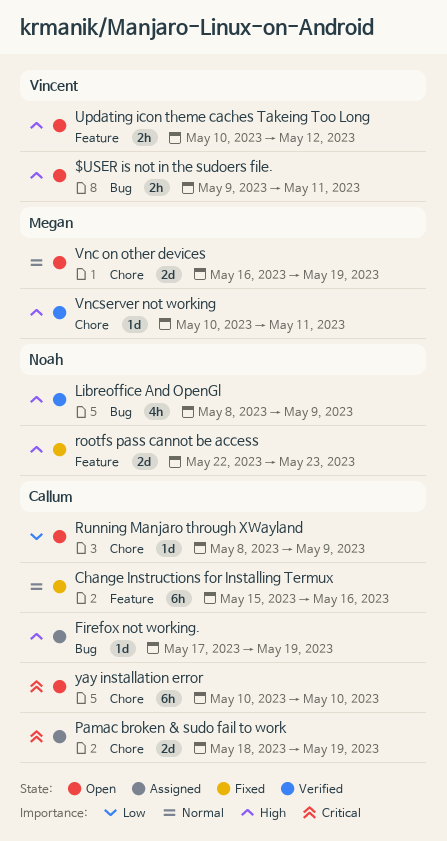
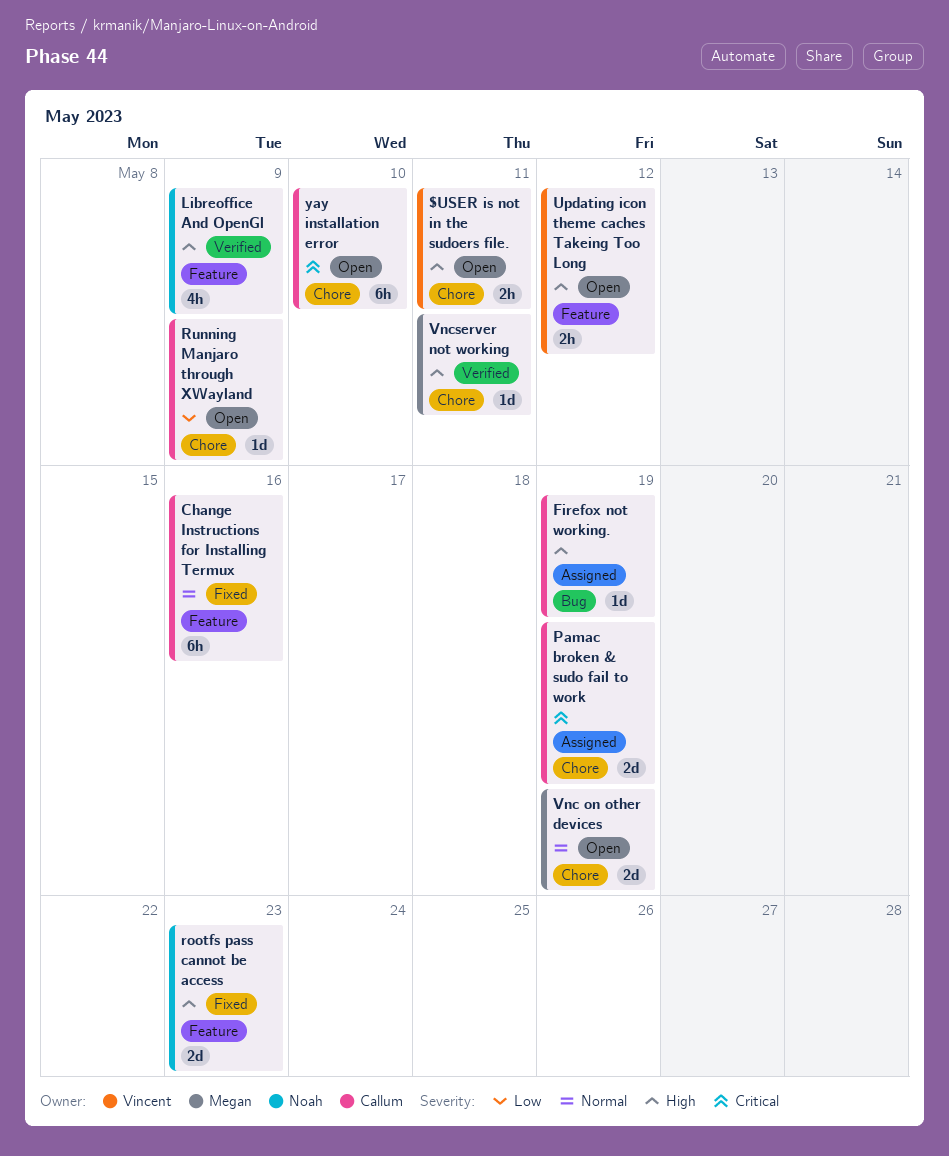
$USER is not in the sudoers file., label: Bug -> Chore
Libreoffice And OpenGl, label: Bug -> Feature

